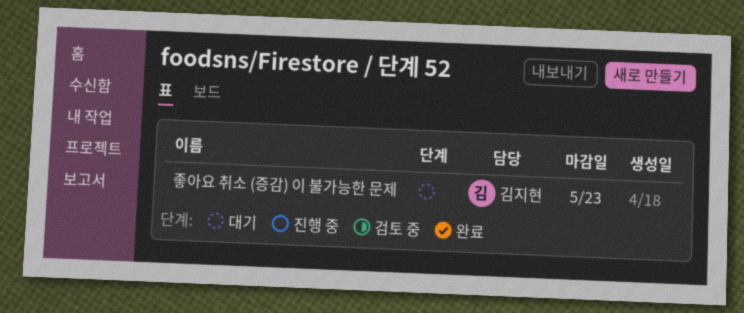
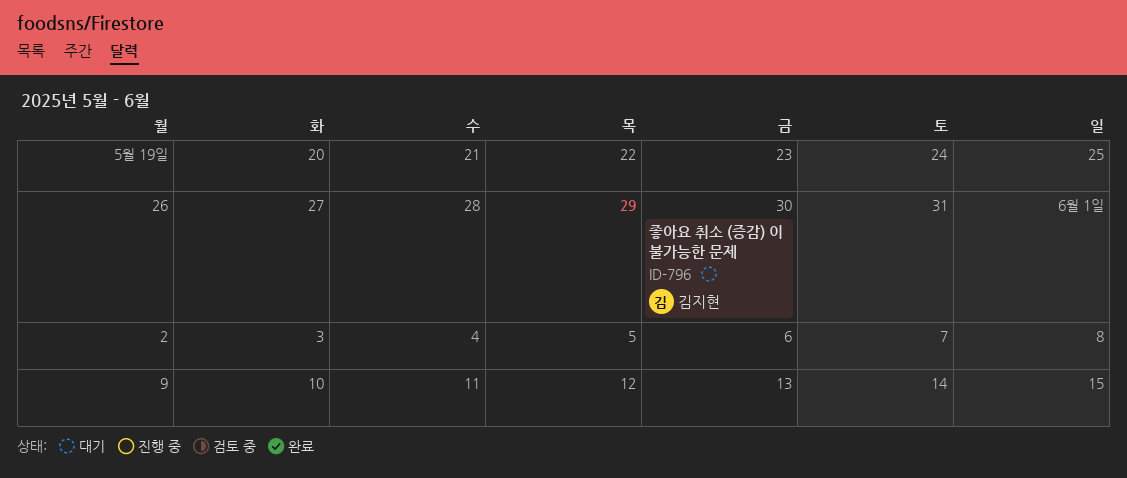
좋아요 취소 (증감) 이 불가능한 문제, due: May 23 -> May 30

